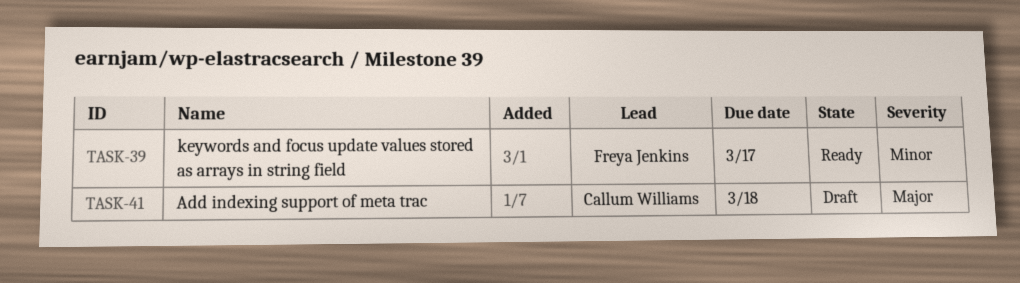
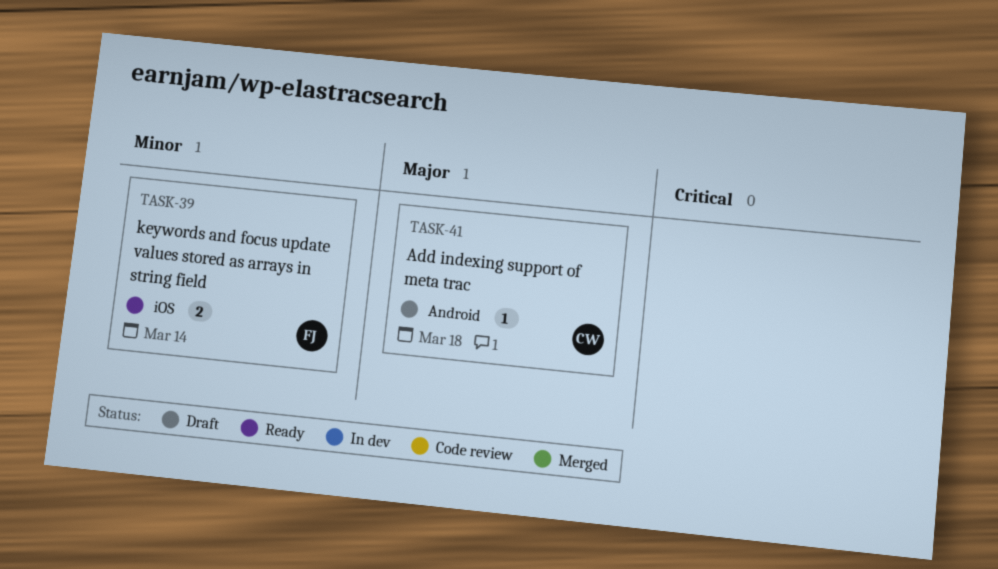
TASK-39, due: Mar 17 -> Mar 14

